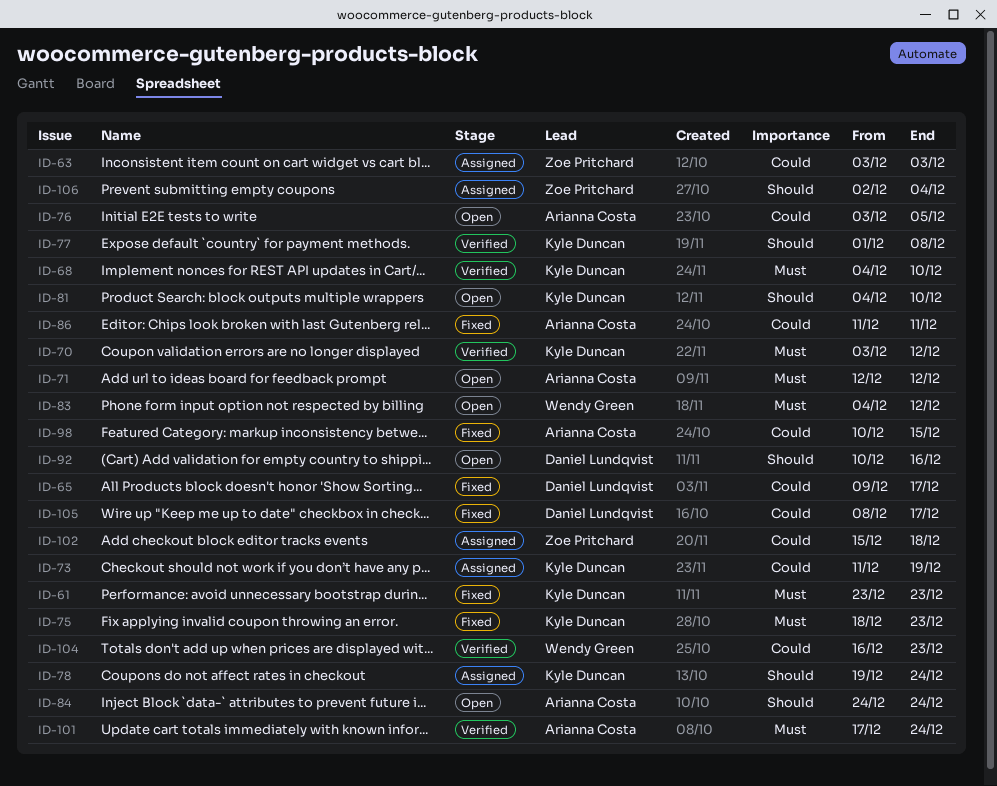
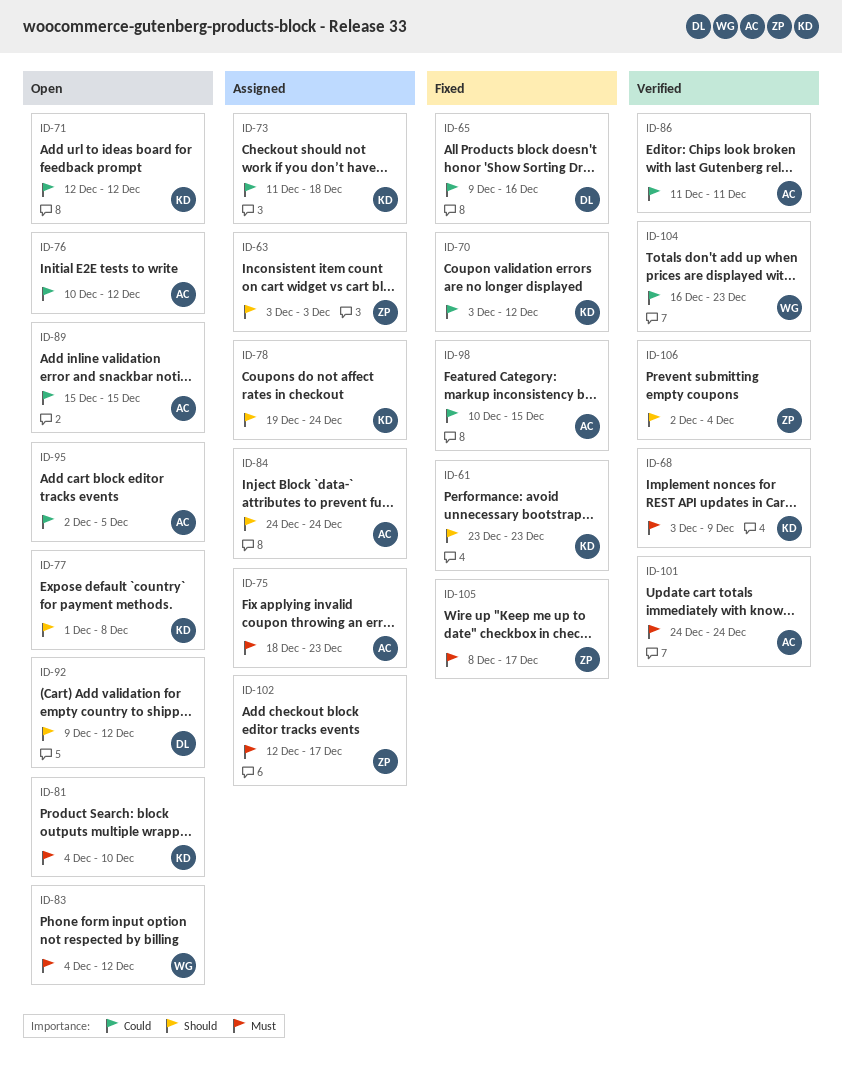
ID-61, priority: Must -> Should
ID-63, priority: Could -> Should
ID-65, due: Dec 17 -> Dec 16
ID-68, start: Dec 4 -> Dec 3
ID-68, due: Dec 10 -> Dec 9
ID-70, status: Verified -> Fixed
ID-70, priority: Must -> Could
ID-71, owner: Arianna Costa -> Kyle Duncan
ID-71, priority: Must -> Could
ID-73, due: Dec 19 -> Dec 18
ID-75, status: Fixed -> Assigned
ID-75, owner: Kyle Duncan -> Arianna Costa
ID-76, start: Dec 3 -> Dec 10
ID-76, due: Dec 5 -> Dec 12
ID-77, status: Verified -> Open
ID-81, priority: Should -> Must
ID-84, status: Open -> Assigned
ID-86, status: Fixed -> Verified
ID-89: none -> present
ID-92, start: Dec 10 -> Dec 9
ID-92, due: Dec 16 -> Dec 12
ID-95: none -> present
ID-101, start: Dec 17 -> Dec 24
ID-102, priority: Could -> Must
ID-102, start: Dec 15 -> Dec 12
ID-102, due: Dec 18 -> Dec 17
ID-105, owner: Daniel Lundqvist -> Zoe Pritchard
ID-105, priority: Could -> Must
ID-106, status: Assigned -> Verified

